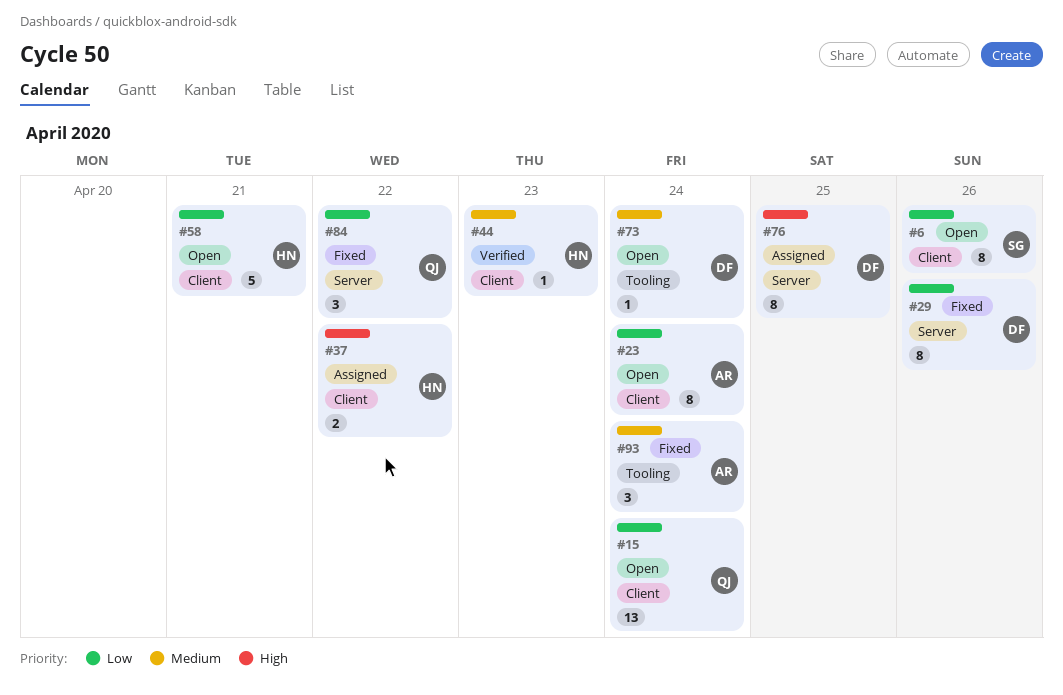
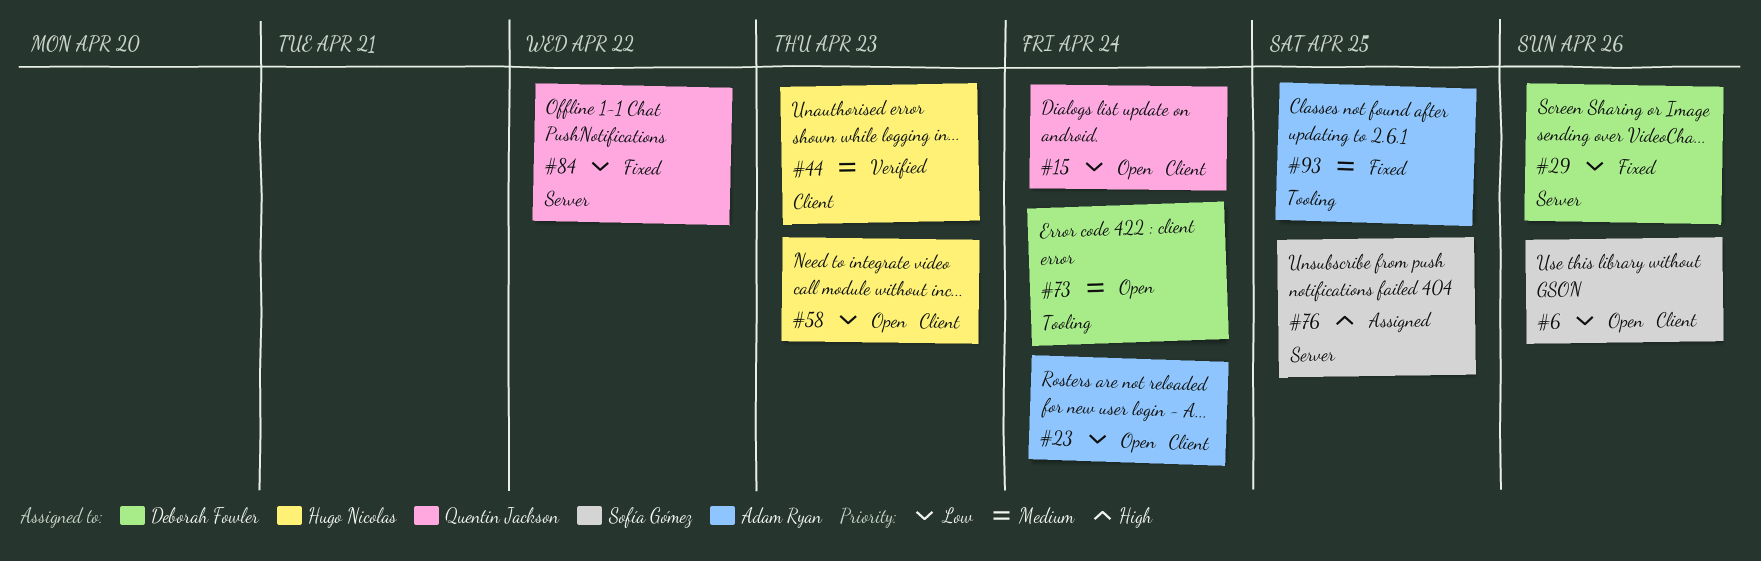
#37: present -> none
#58, due: Apr 21 -> Apr 23
#76, owner: Deborah Fowler -> Sofía Gómez
#93, due: Apr 24 -> Apr 25

